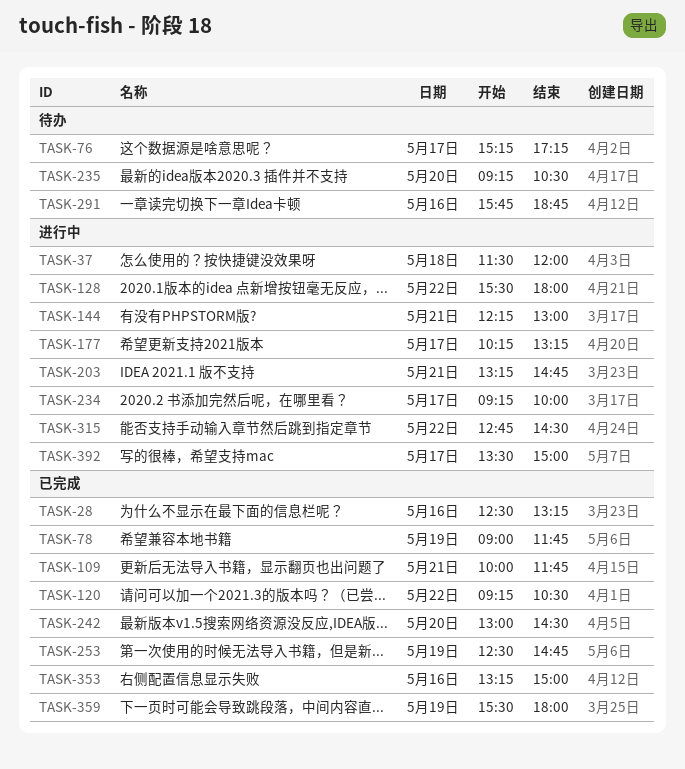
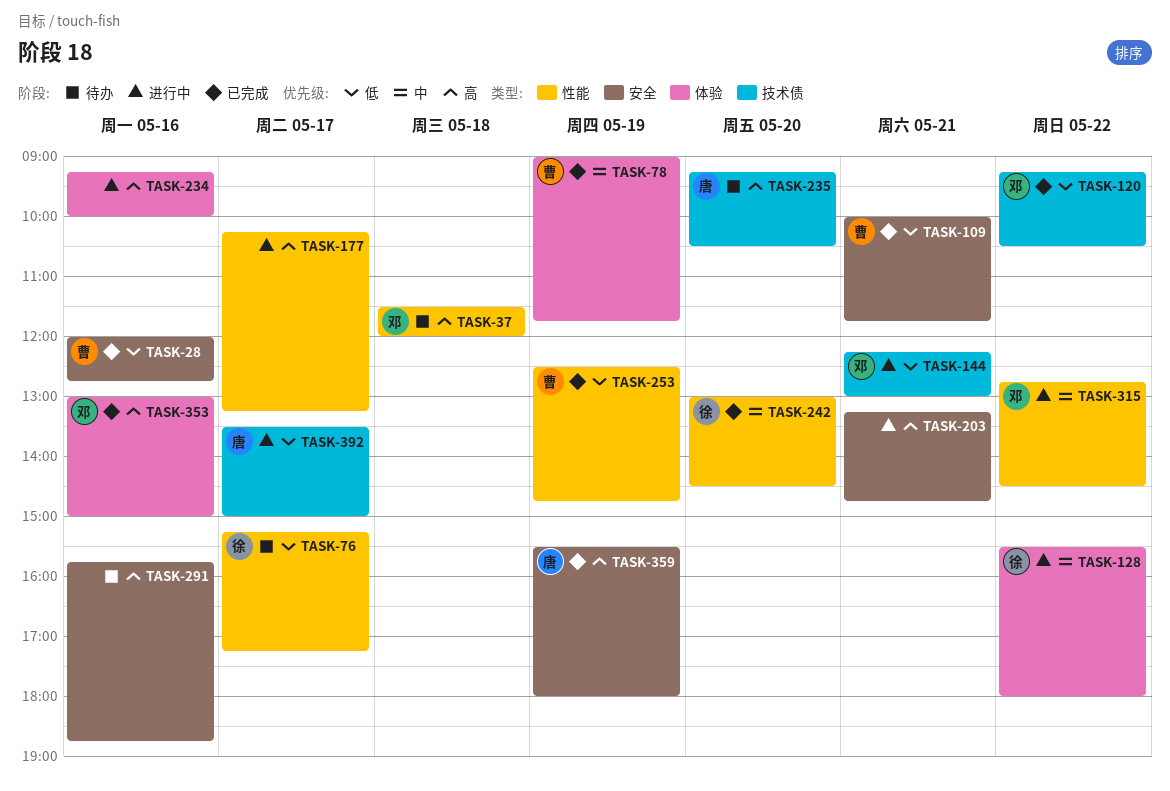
TASK-28, begins: 12:30 -> 12:00
TASK-28, ends: 13:15 -> 12:45
TASK-37, status: 进行中 -> 待办
TASK-234, day: May 17 -> May 16
TASK-353, begins: 13:15 -> 13:00

